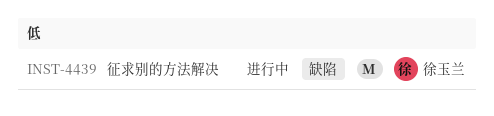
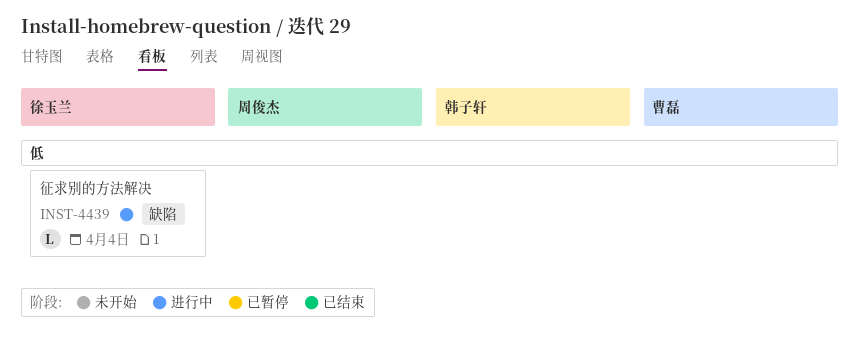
INST-4439, estimate: M -> L

